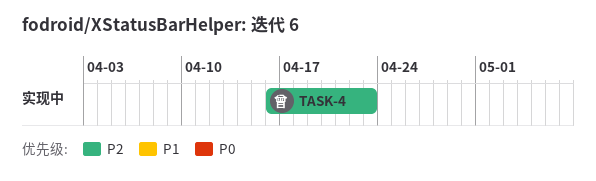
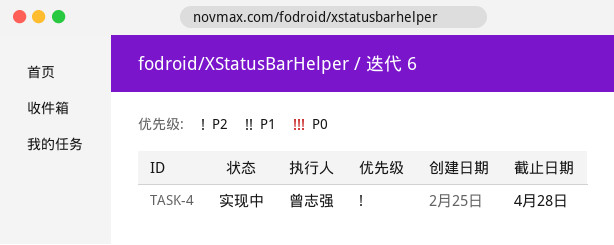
TASK-4, due: Apr 23 -> Apr 28

